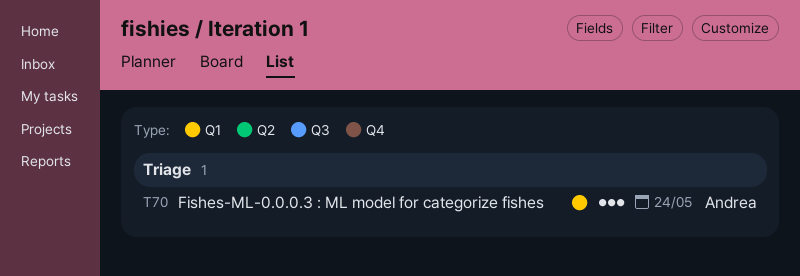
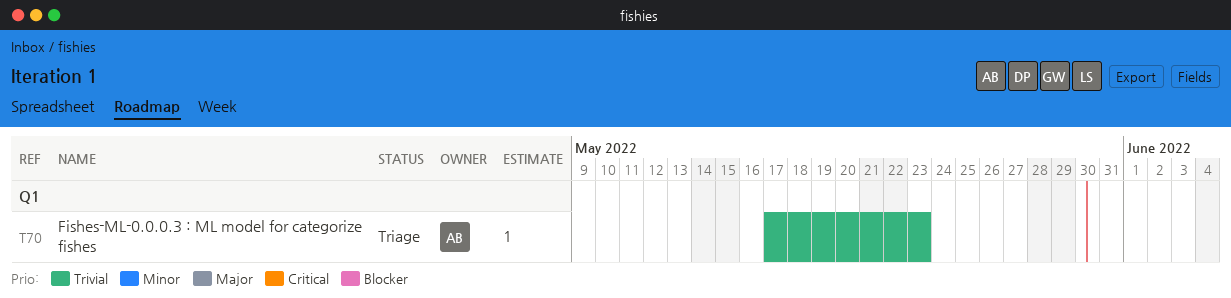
T70, estimate: 3 -> 1
T70, due: May 24 -> May 23

